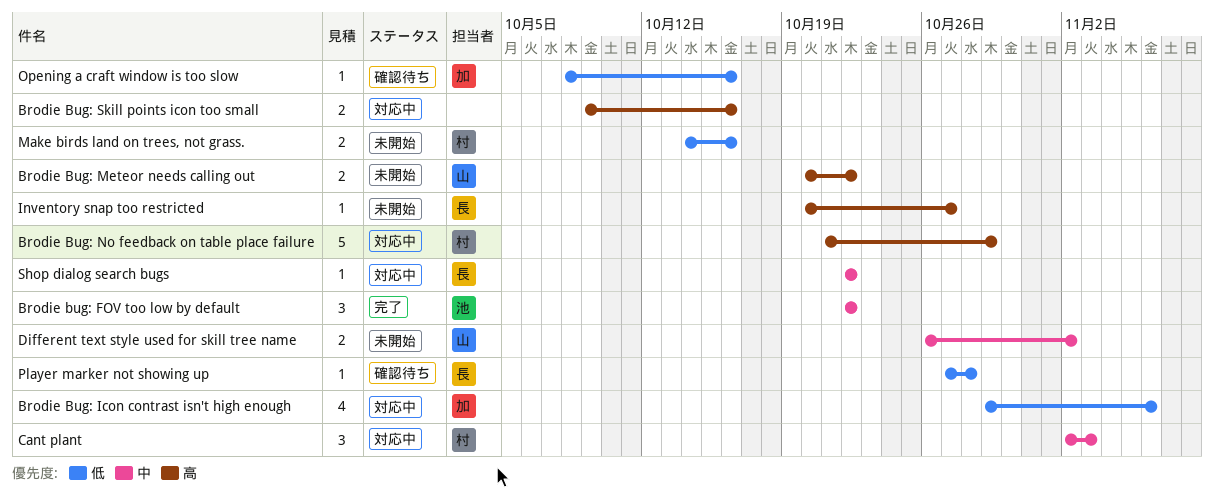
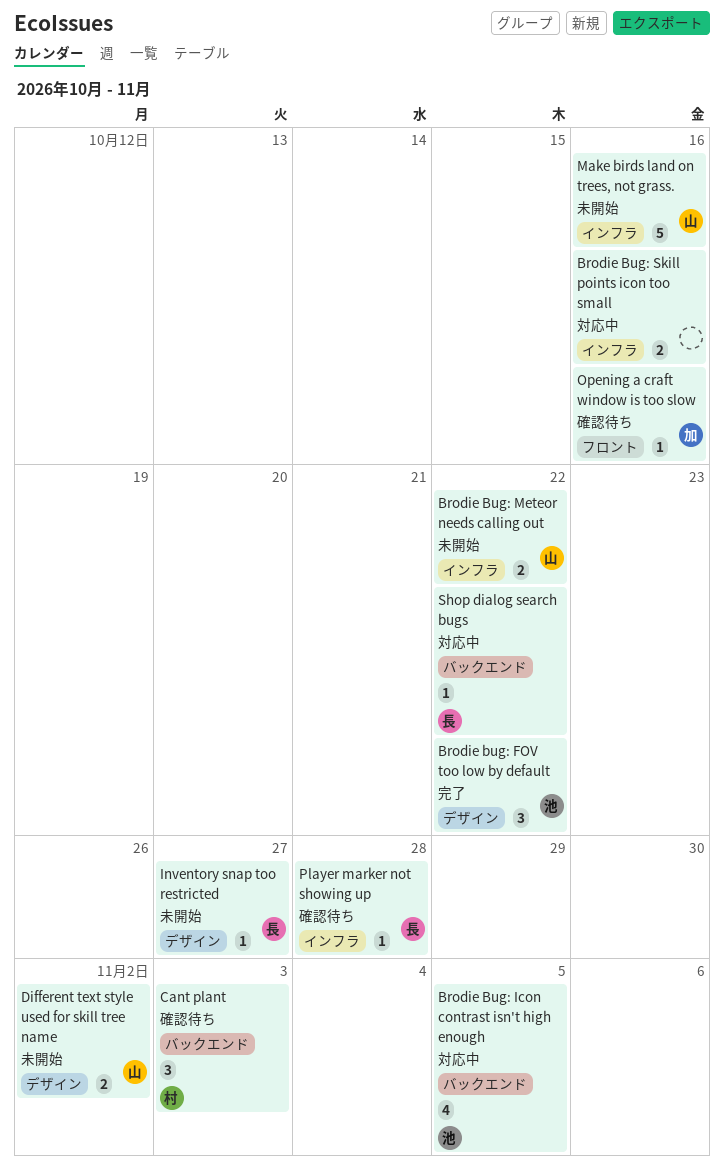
Brodie Bug: Icon contrast isn't high enough, owner: 加 -> 池
Brodie Bug: Icon contrast isn't high enough, due: Nov 6 -> Nov 5
Brodie Bug: No feedback on table place failure: present -> none
Cant plant, status: 対応中 -> 確認待ち
Make birds land on trees, not grass., owner: 村 -> 山
Make birds land on trees, not grass., estimate: 2 -> 5

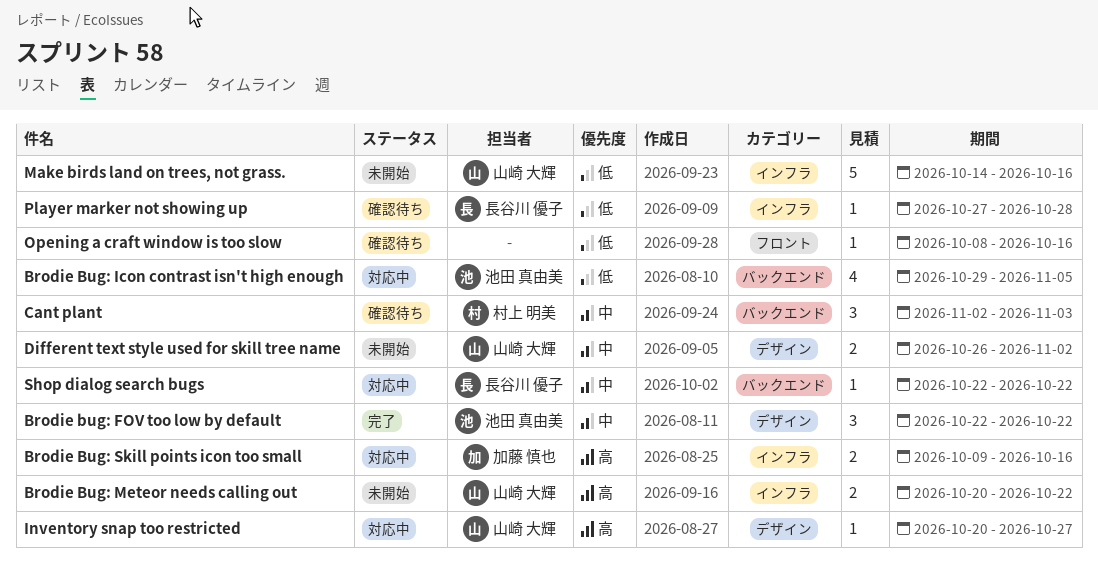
Brodie Bug: Skill points icon too small, owner: none -> 加藤 慎也
Inventory snap too restricted, status: 未開始 -> 対応中
Inventory snap too restricted, owner: 長谷川 優子 -> 山崎 大輝
Opening a craft window is too slow, owner: 加藤 慎也 -> none

